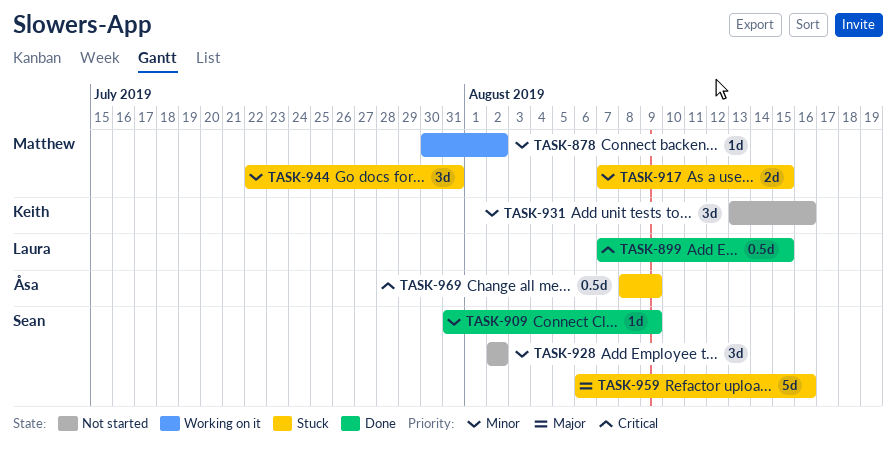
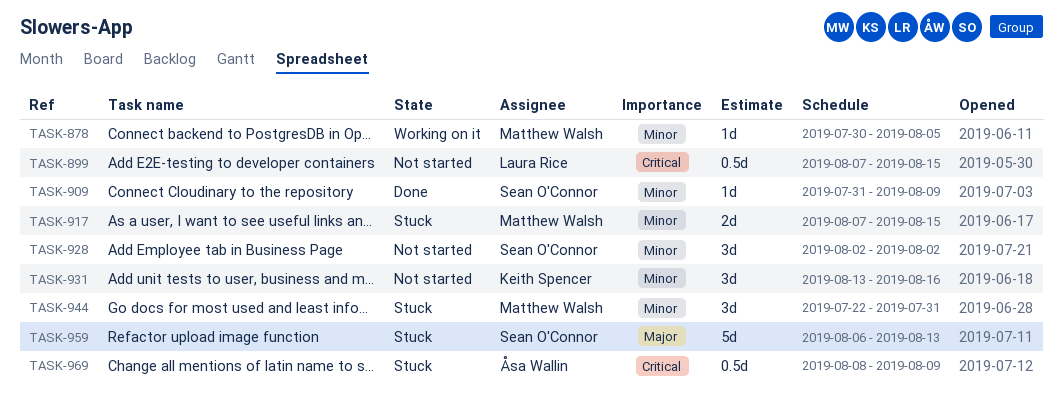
TASK-878, due: Aug 2 -> Aug 5
TASK-899, status: Done -> Not started
TASK-959, due: Aug 16 -> Aug 13

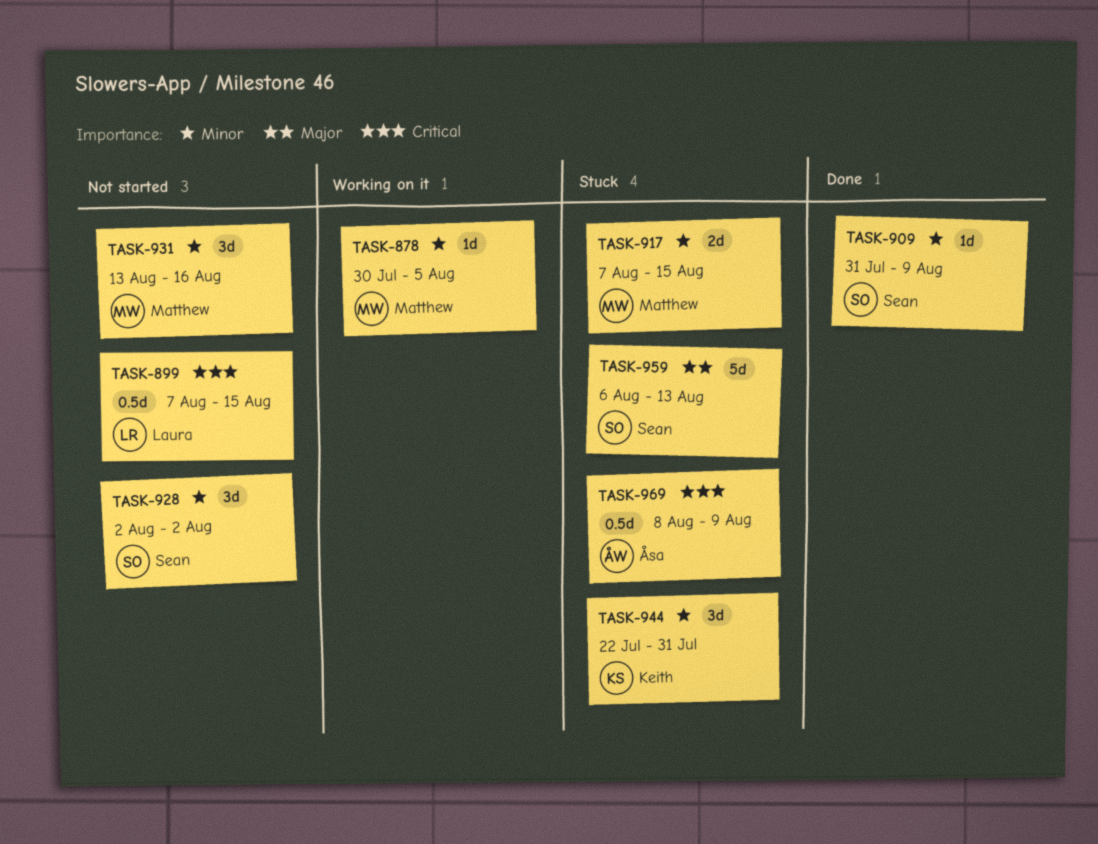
TASK-931, owner: Keith Spencer -> Matthew Walsh
TASK-944, owner: Matthew Walsh -> Keith Spencer

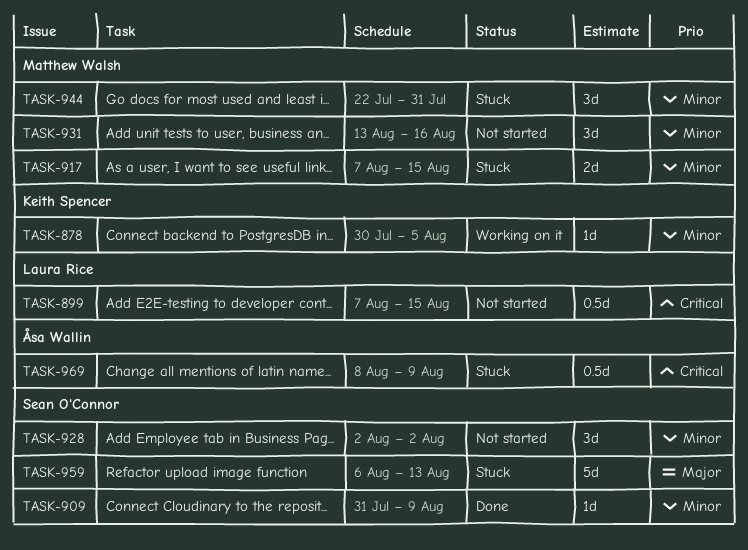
TASK-878, owner: Matthew Walsh -> Keith Spencer
TASK-944, owner: Keith Spencer -> Matthew Walsh

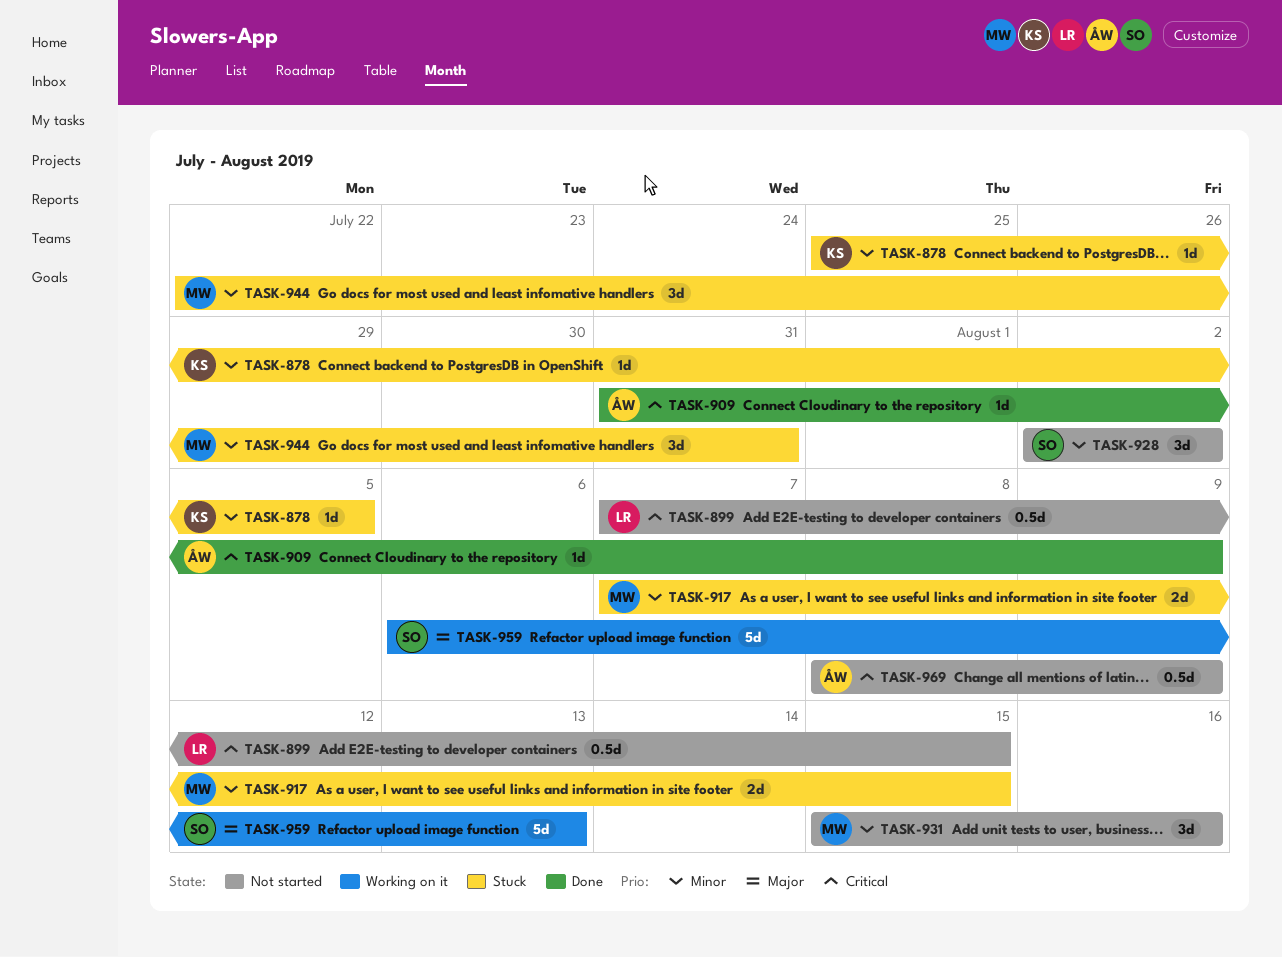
TASK-878, status: Working on it -> Stuck
TASK-878, start: Jul 30 -> Jul 25
TASK-909, owner: Sean O'Connor -> Åsa Wallin
TASK-909, priority: Minor -> Critical
TASK-931, start: Aug 13 -> Aug 15
TASK-959, status: Stuck -> Working on it
TASK-969, status: Stuck -> Not started

